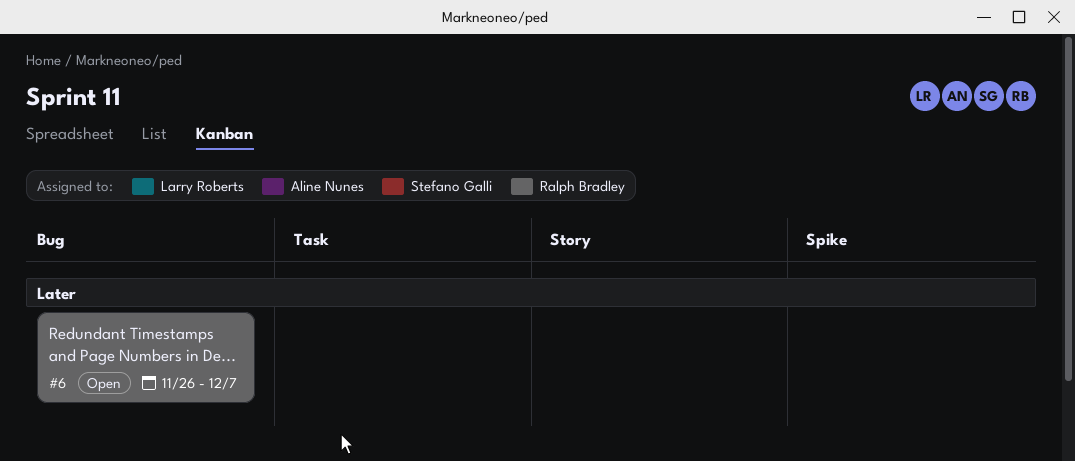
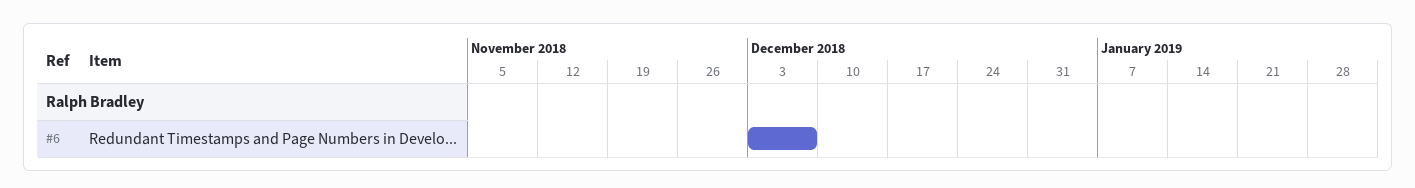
#6, start: Nov 26 -> Dec 3

